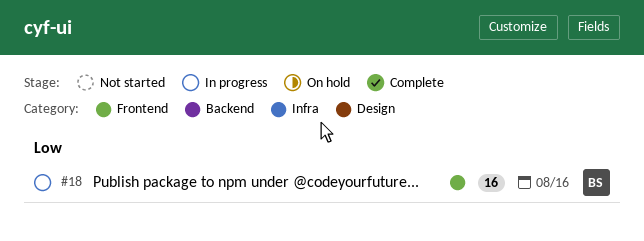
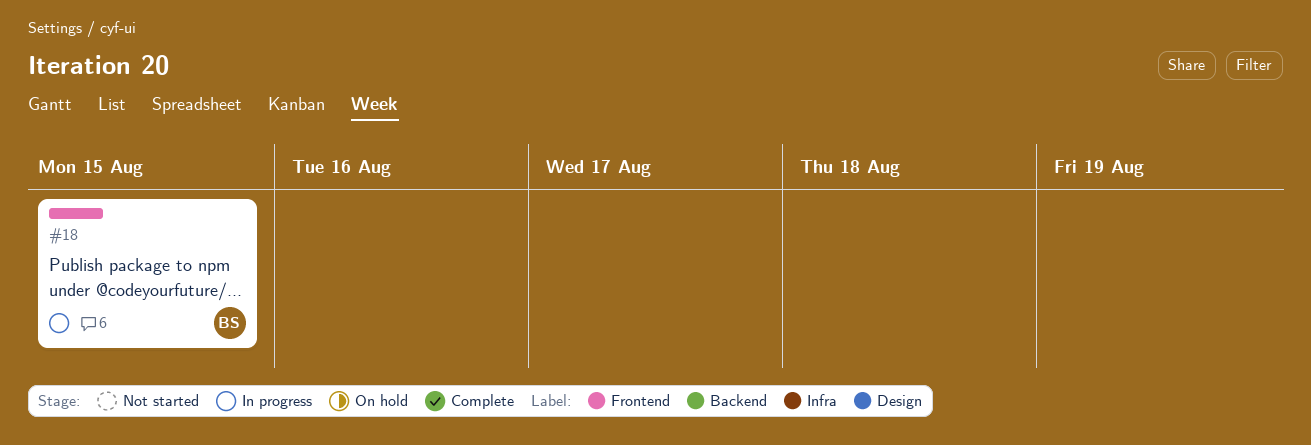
#18, due: Aug 16 -> Aug 15

